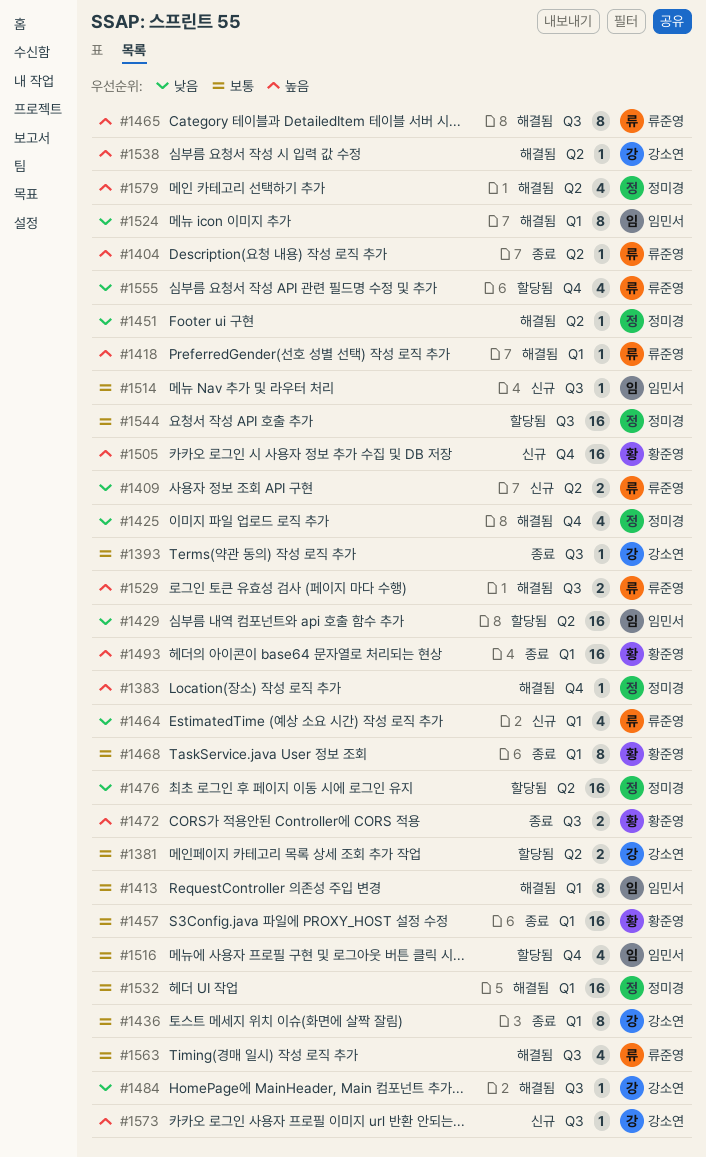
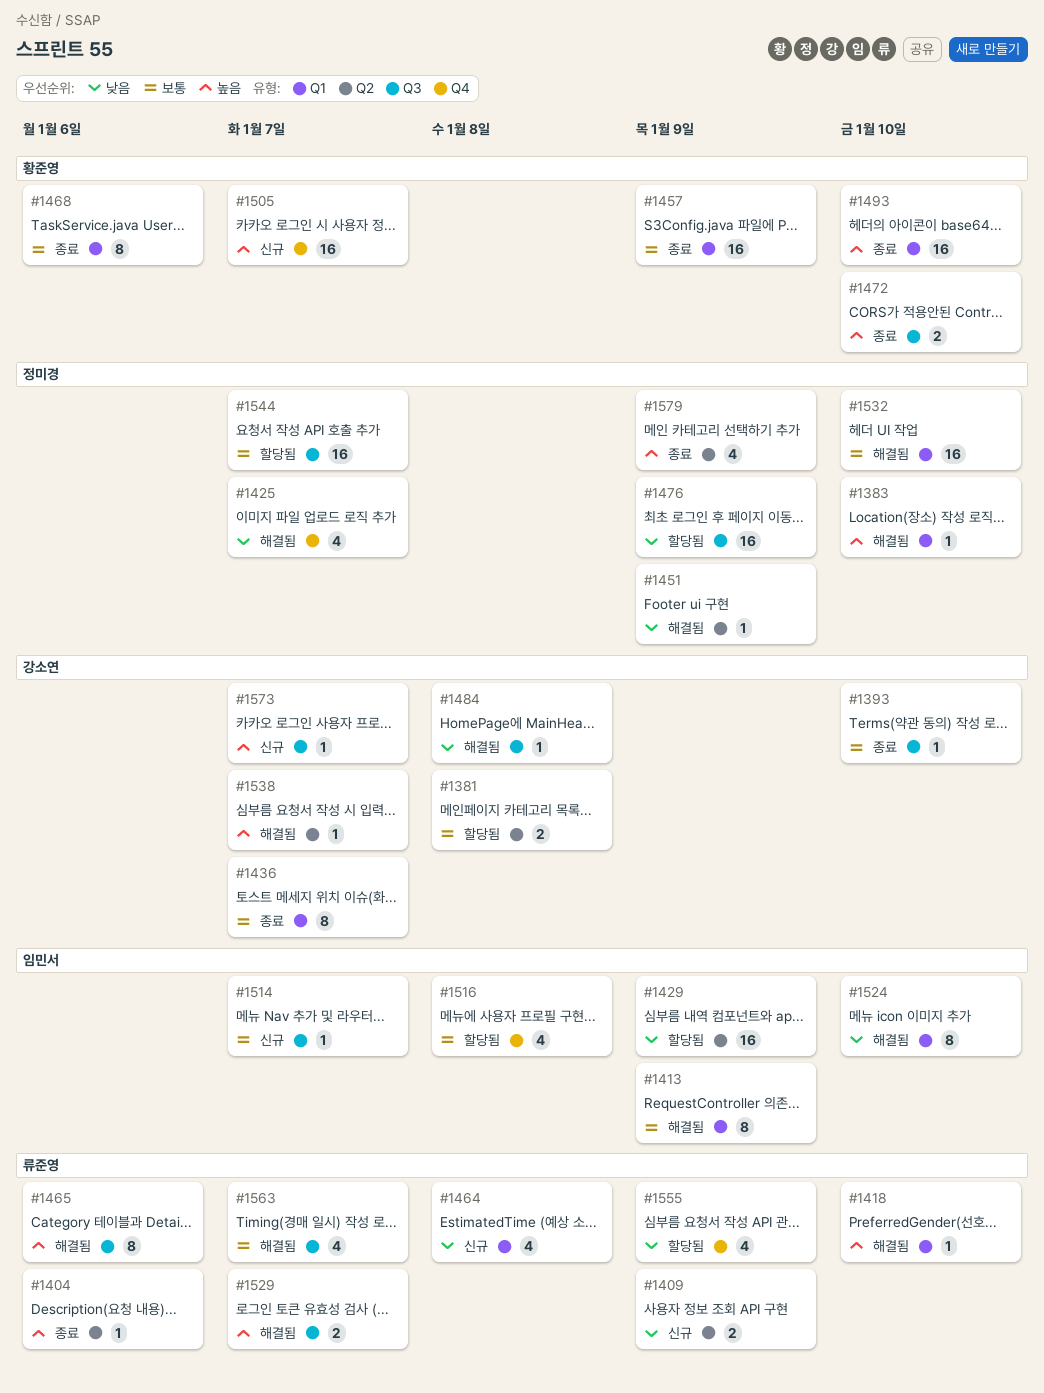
#1383, label: Q4 -> Q1
#1476, label: Q2 -> Q3
#1579, status: 해결됨 -> 종료

